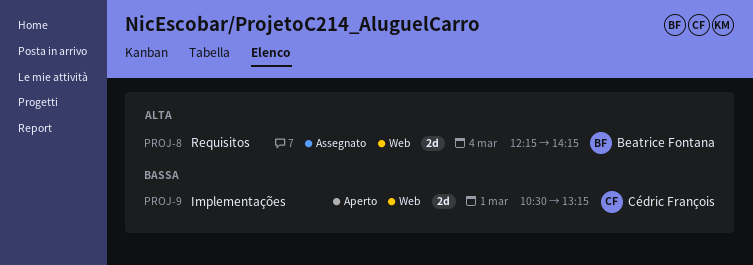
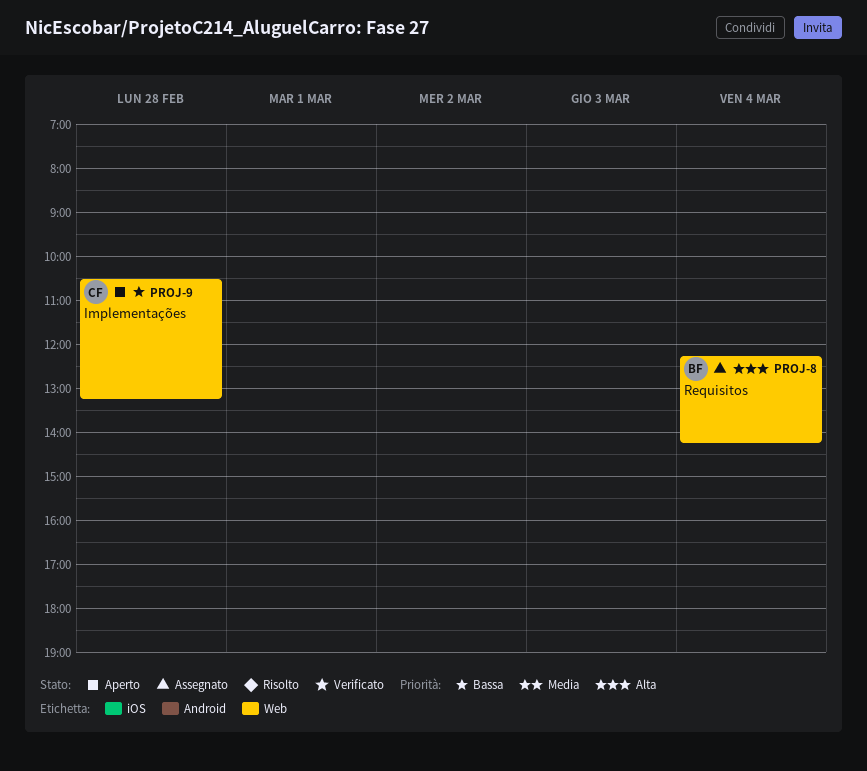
PROJ-9, day: Mar 1 -> Feb 28

